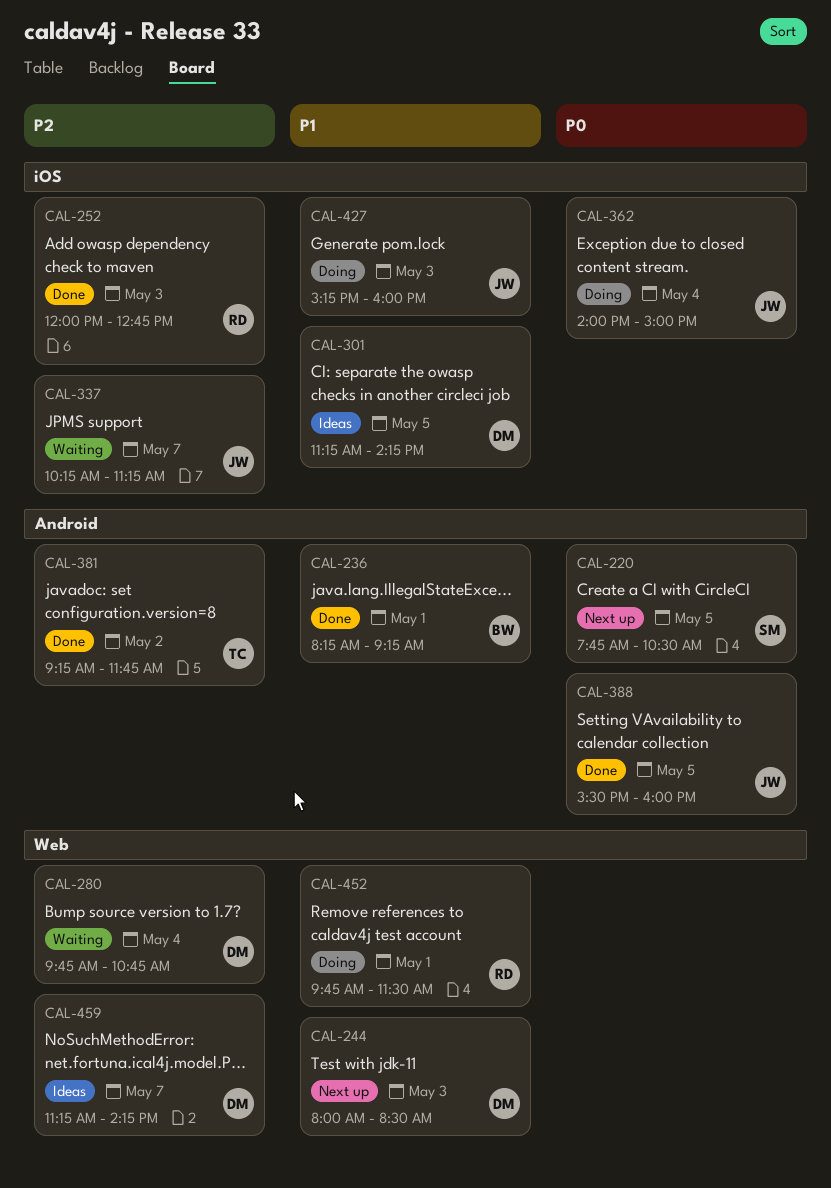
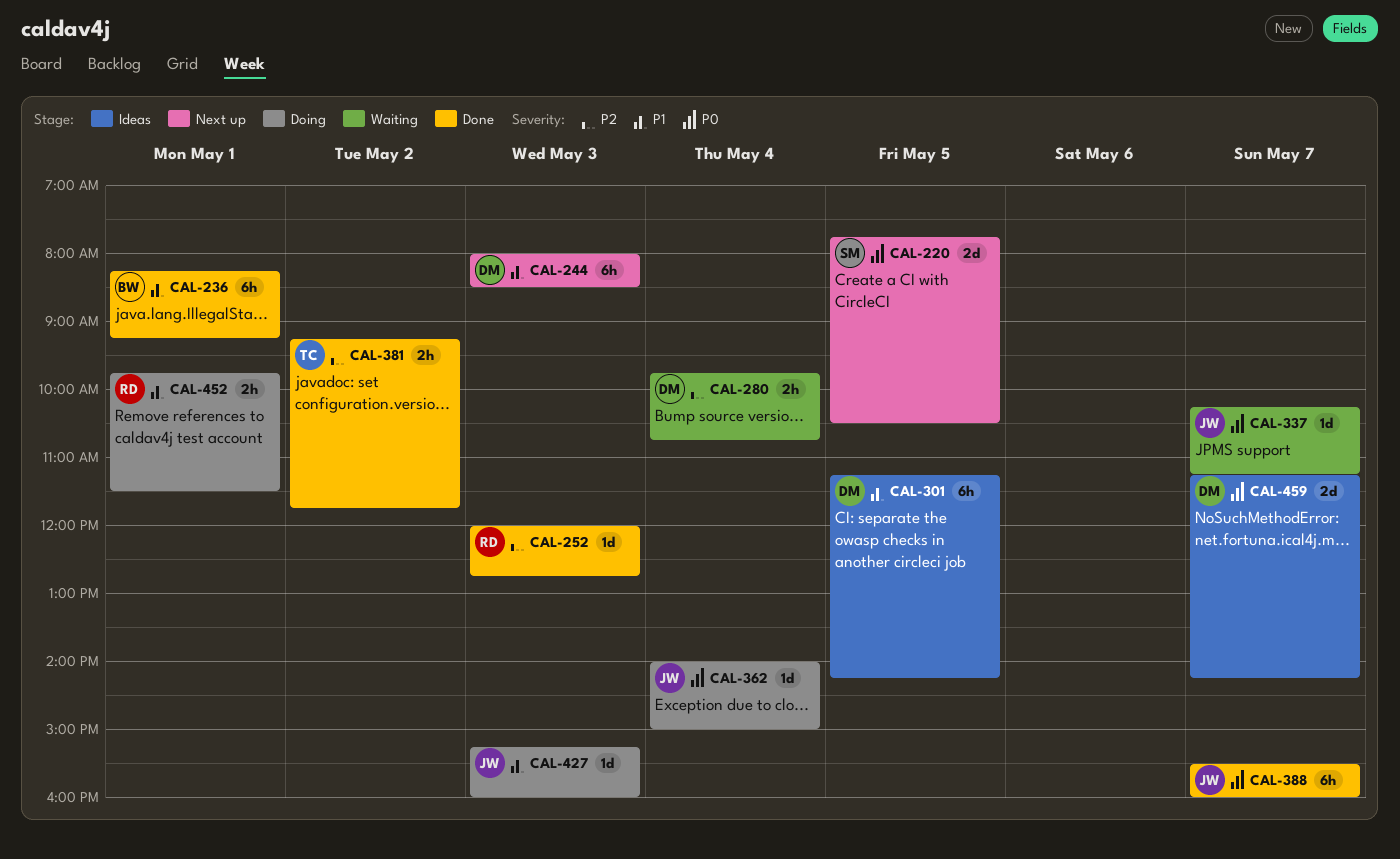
CAL-337, priority: P2 -> P0
CAL-388, day: May 5 -> May 7
CAL-459, priority: P2 -> P0

